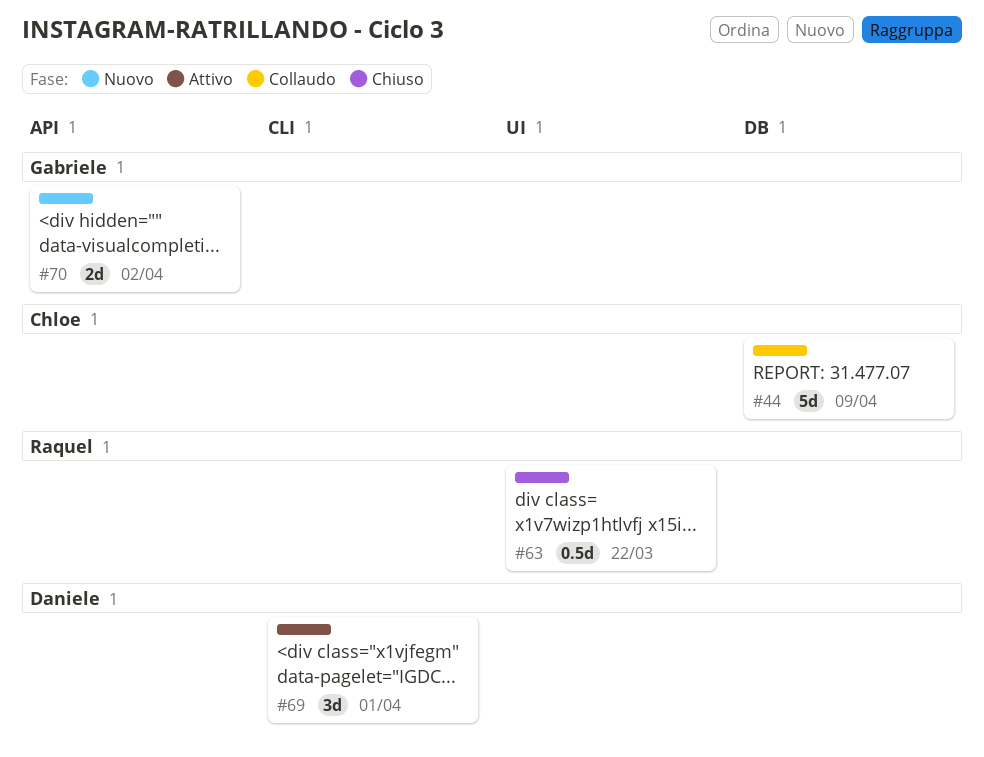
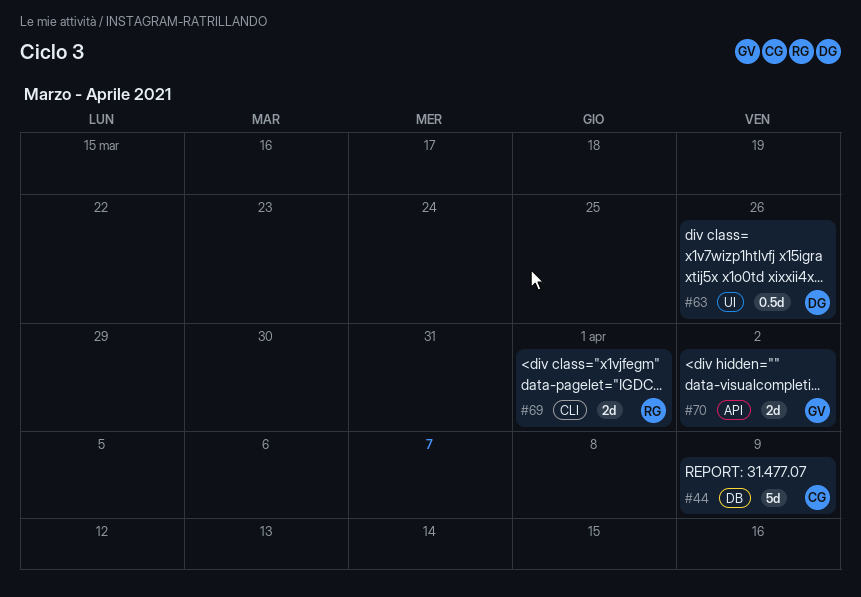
#63, owner: Raquel -> Daniele
#63, due: Mar 22 -> Mar 26
#69, owner: Daniele -> Raquel
#69, estimate: 3d -> 2d

